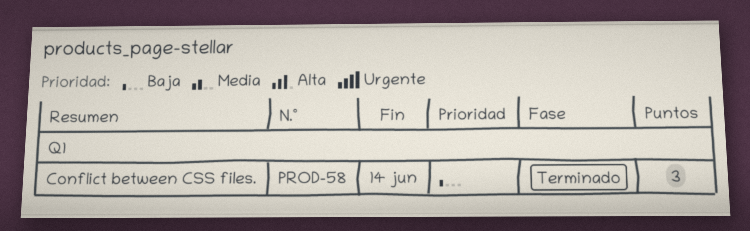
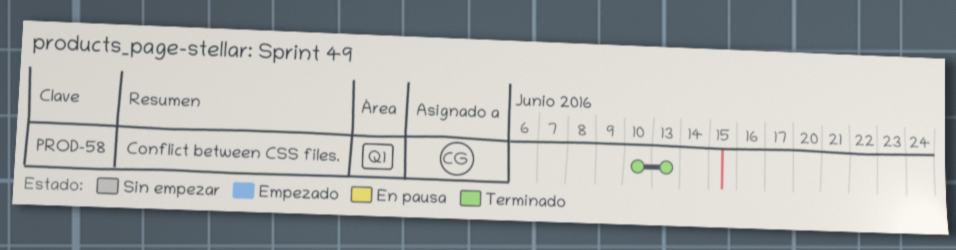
PROD-58, due: Jun 14 -> Jun 13

